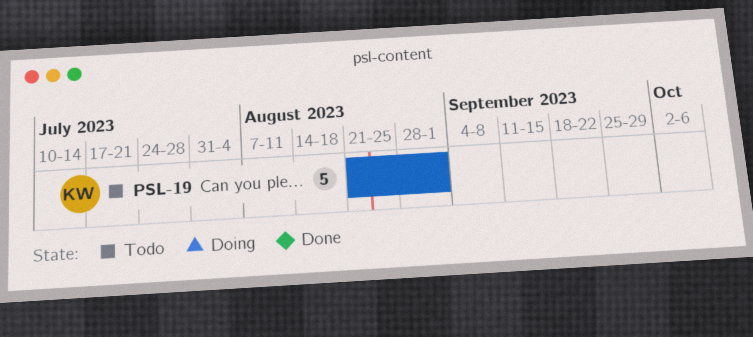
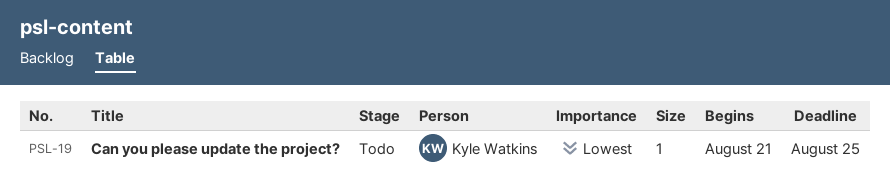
PSL-19, estimate: 5 -> 1
PSL-19, due: Sep 1 -> Aug 25

